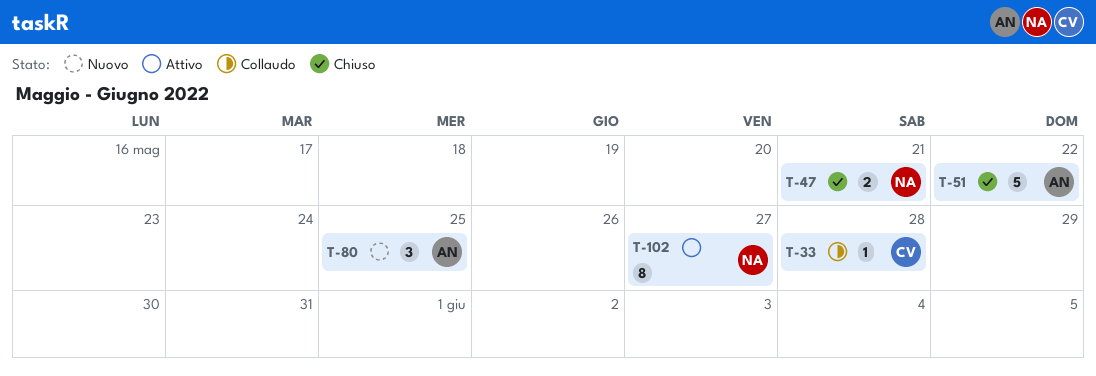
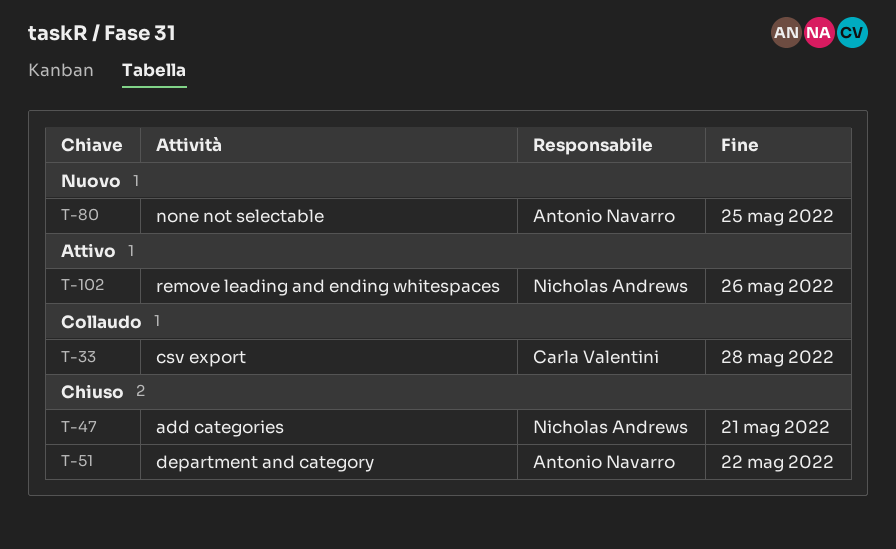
T-102, due: May 27 -> May 26

